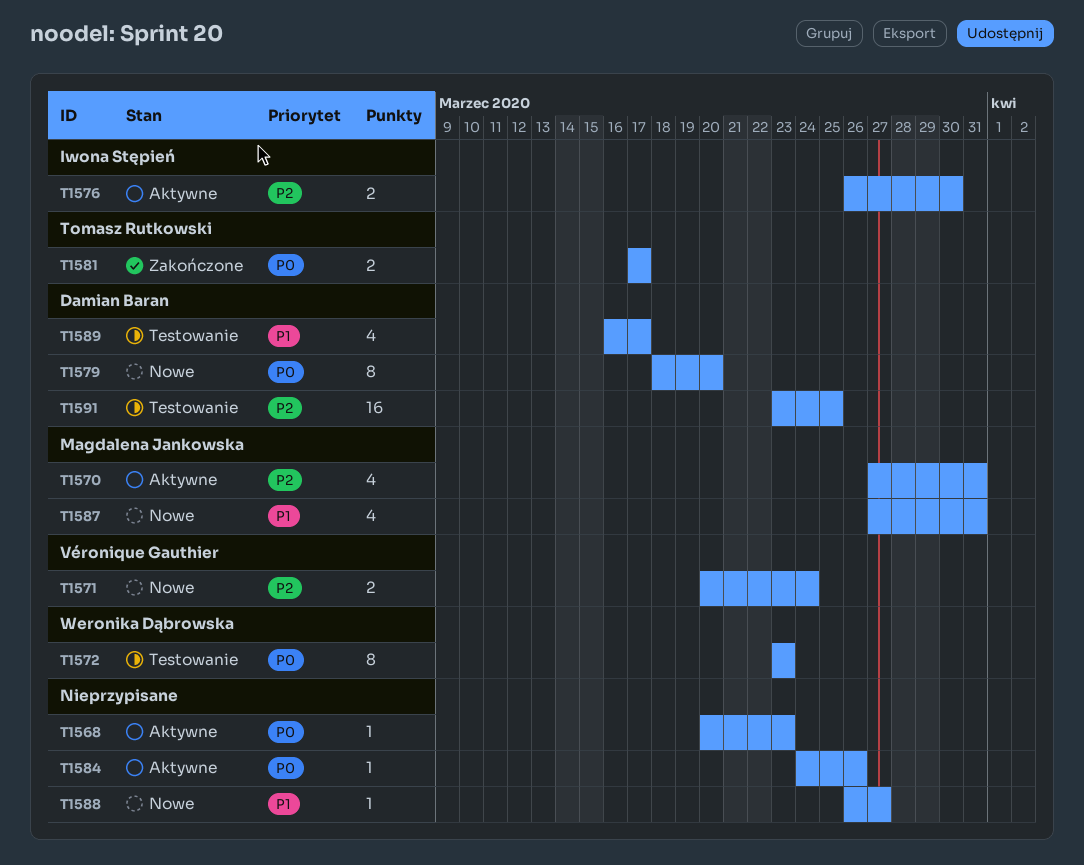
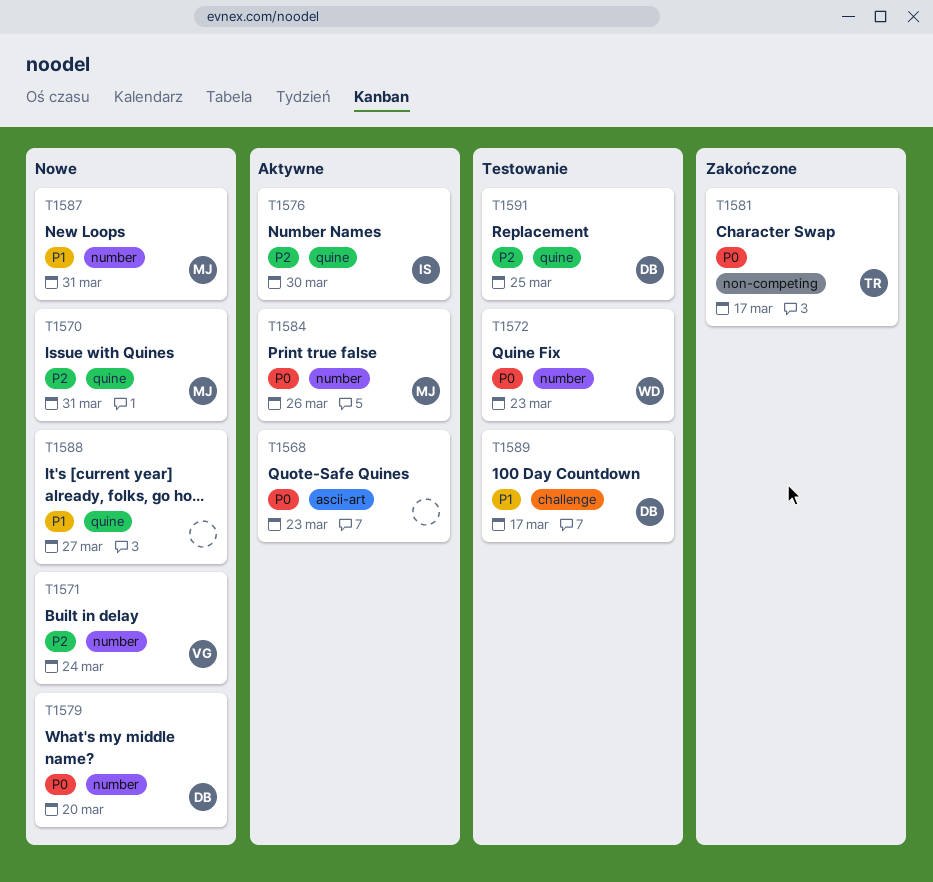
T1570, status: Aktywne -> Nowe
T1584, owner: none -> Magdalena Jankowska

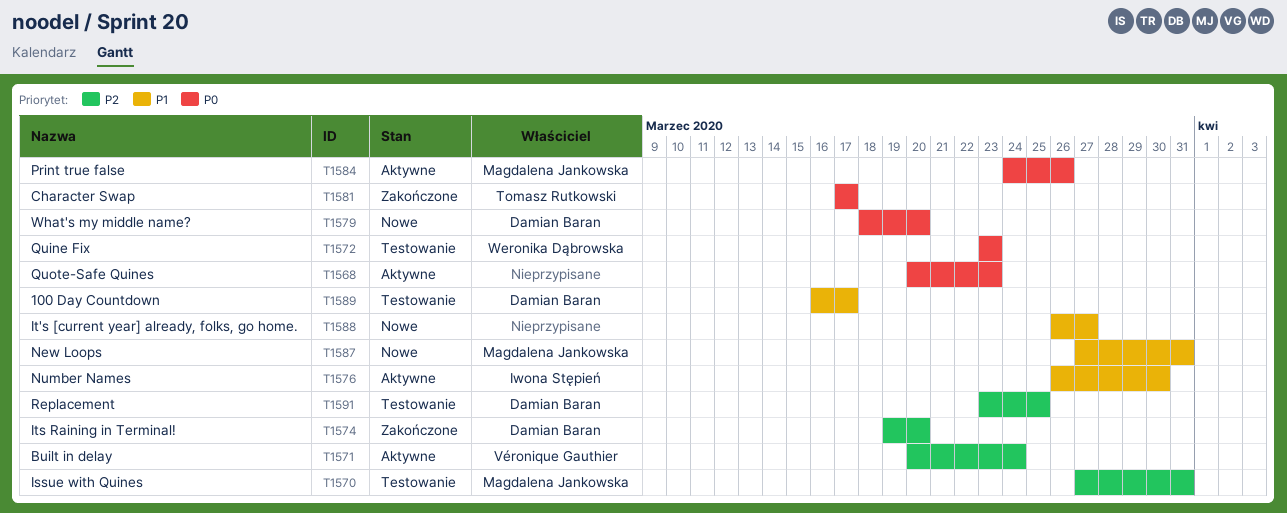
T1570, status: Nowe -> Testowanie
T1571, status: Nowe -> Aktywne
T1574: none -> present
T1576, priority: P2 -> P1

